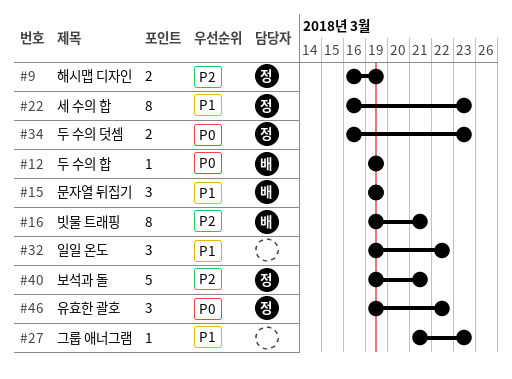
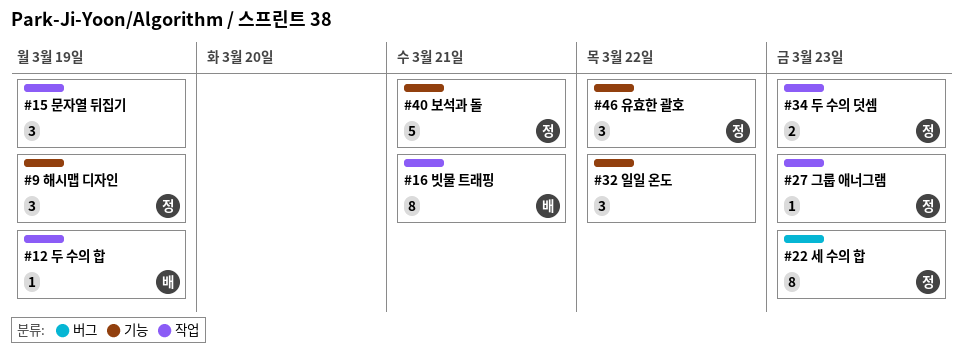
#9, estimate: 2 -> 3
#15, owner: 배 -> none
#27, owner: none -> 정

